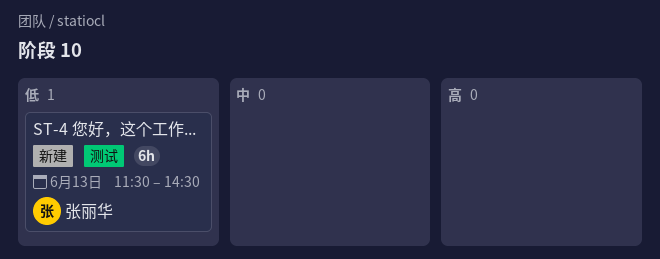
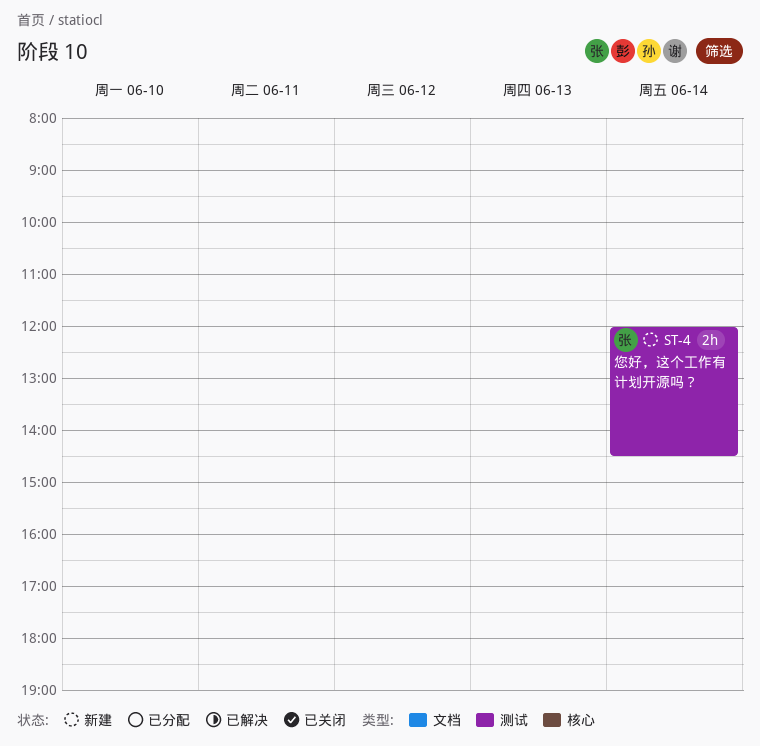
ST-4, estimate: 6h -> 2h
ST-4, day: Jun 13 -> Jun 14
ST-4, begins: 11:30 -> 12:00

